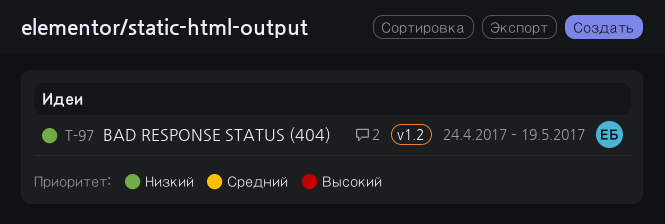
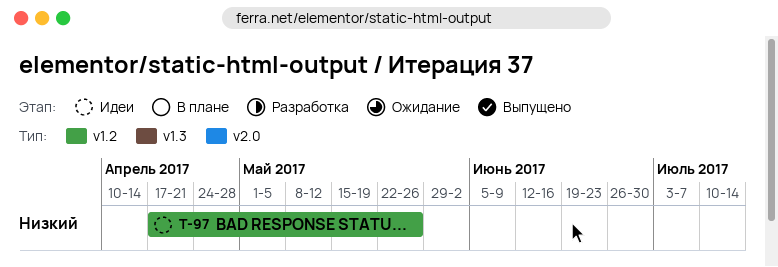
T-97, start: Apr 24 -> Apr 17
T-97, due: May 19 -> May 26

